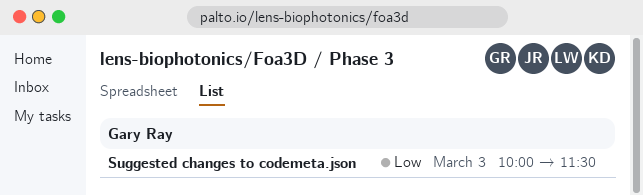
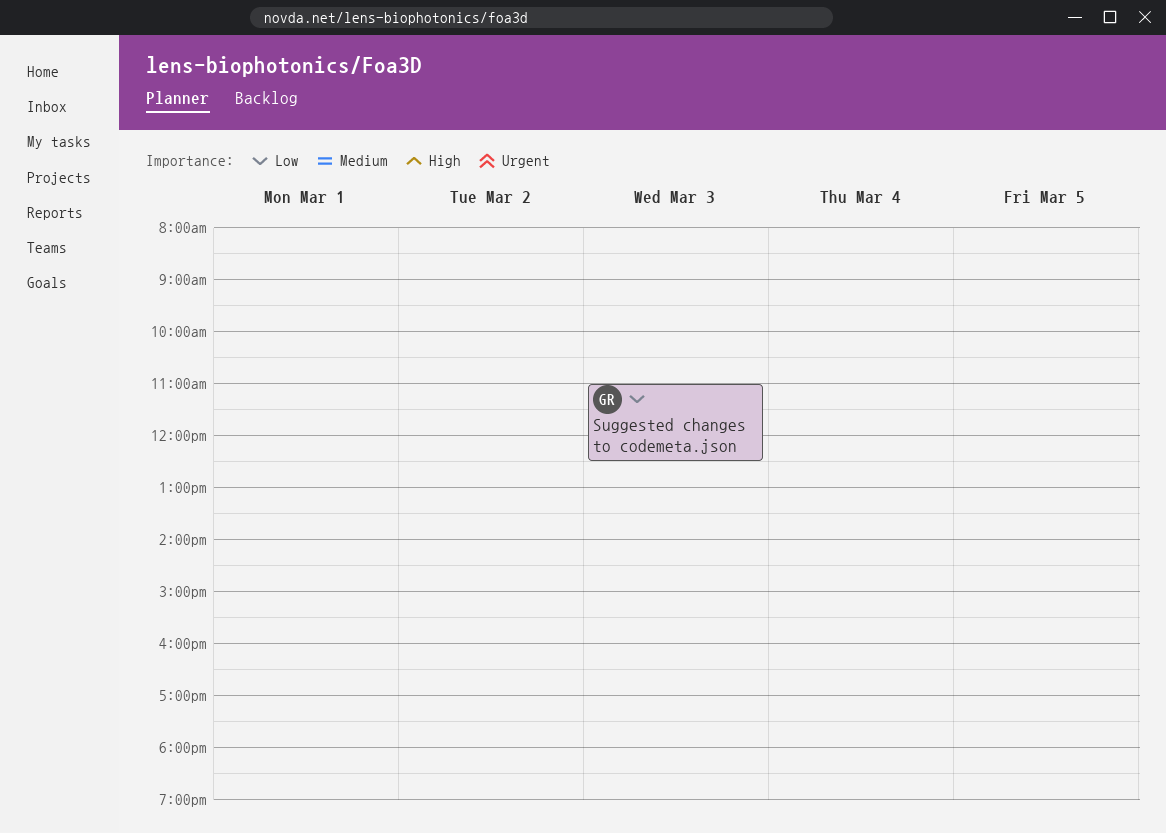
Suggested changes to codemeta.json, begins: 10:00 -> 11:00
Suggested changes to codemeta.json, ends: 11:30 -> 12:30

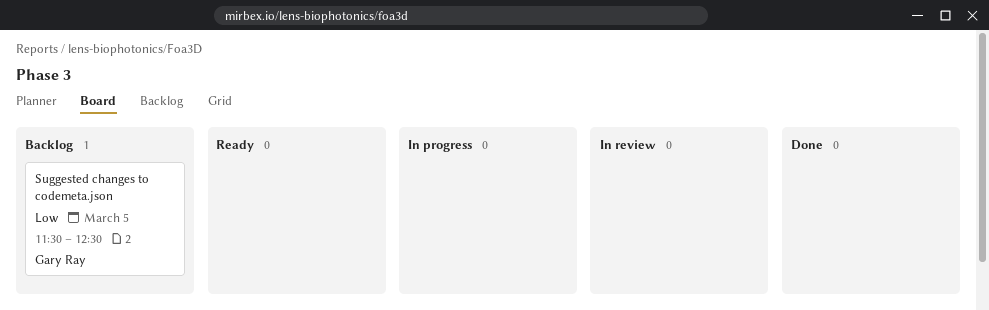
Suggested changes to codemeta.json, day: Mar 3 -> Mar 5
Suggested changes to codemeta.json, begins: 11:00 -> 11:30

